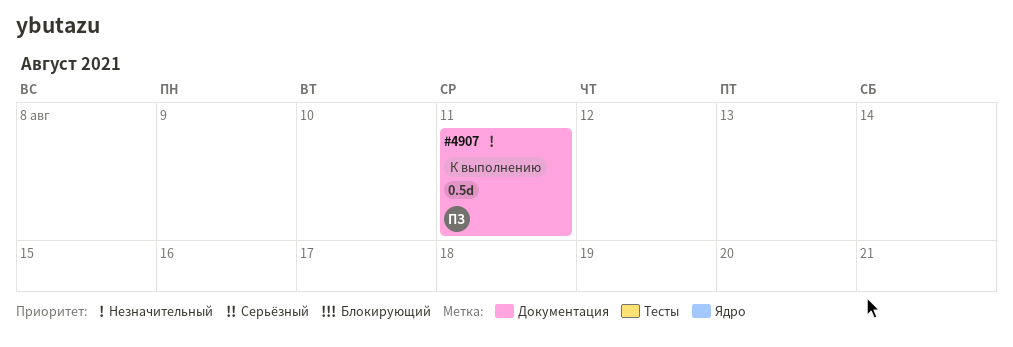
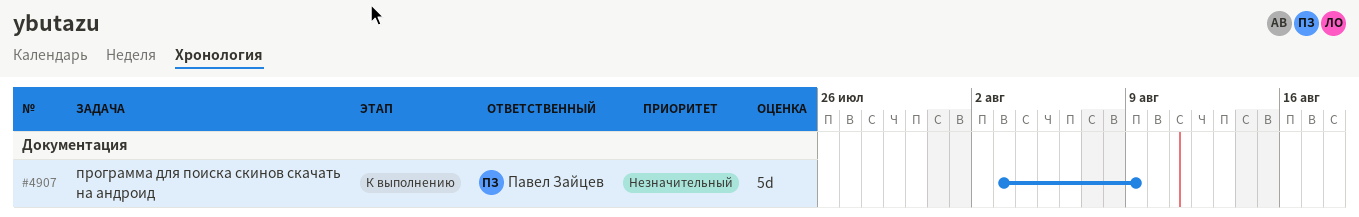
#4907, estimate: 0.5d -> 5d
#4907, due: Aug 11 -> Aug 9

